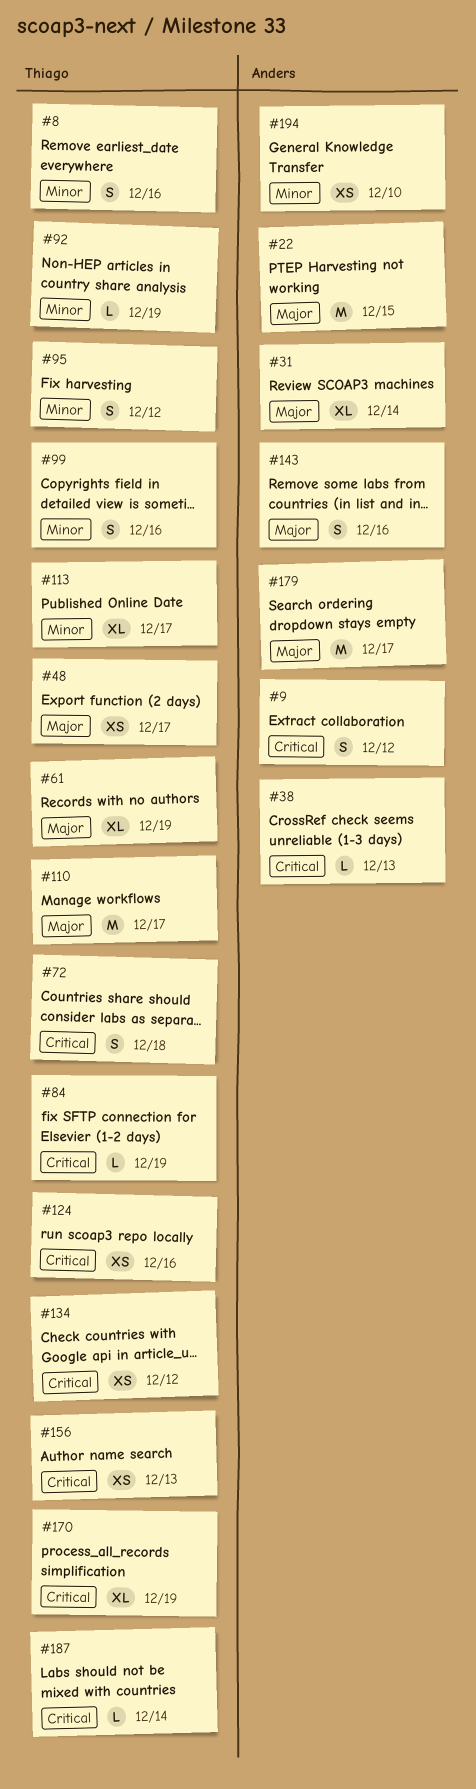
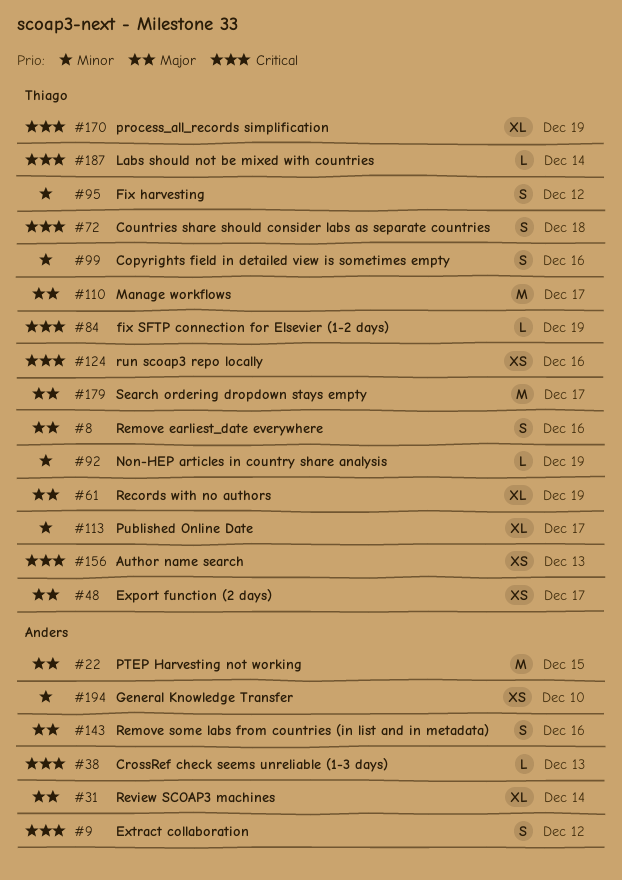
#8, priority: Minor -> Major
#134: present -> none
#179, owner: Anders -> Thiago

